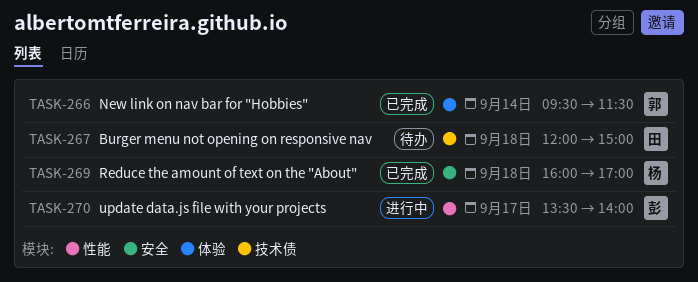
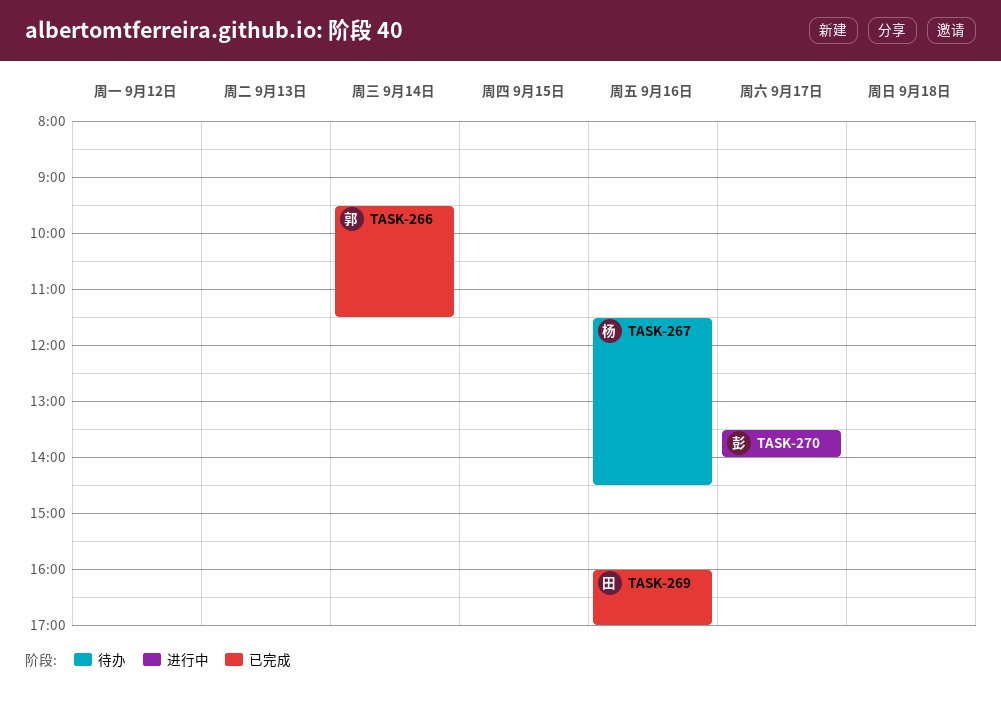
TASK-267, owner: 田 -> 杨
TASK-267, day: Sep 18 -> Sep 16
TASK-267, begins: 12:00 -> 11:30
TASK-267, ends: 15:00 -> 14:30
TASK-269, owner: 杨 -> 田
TASK-269, day: Sep 18 -> Sep 16

